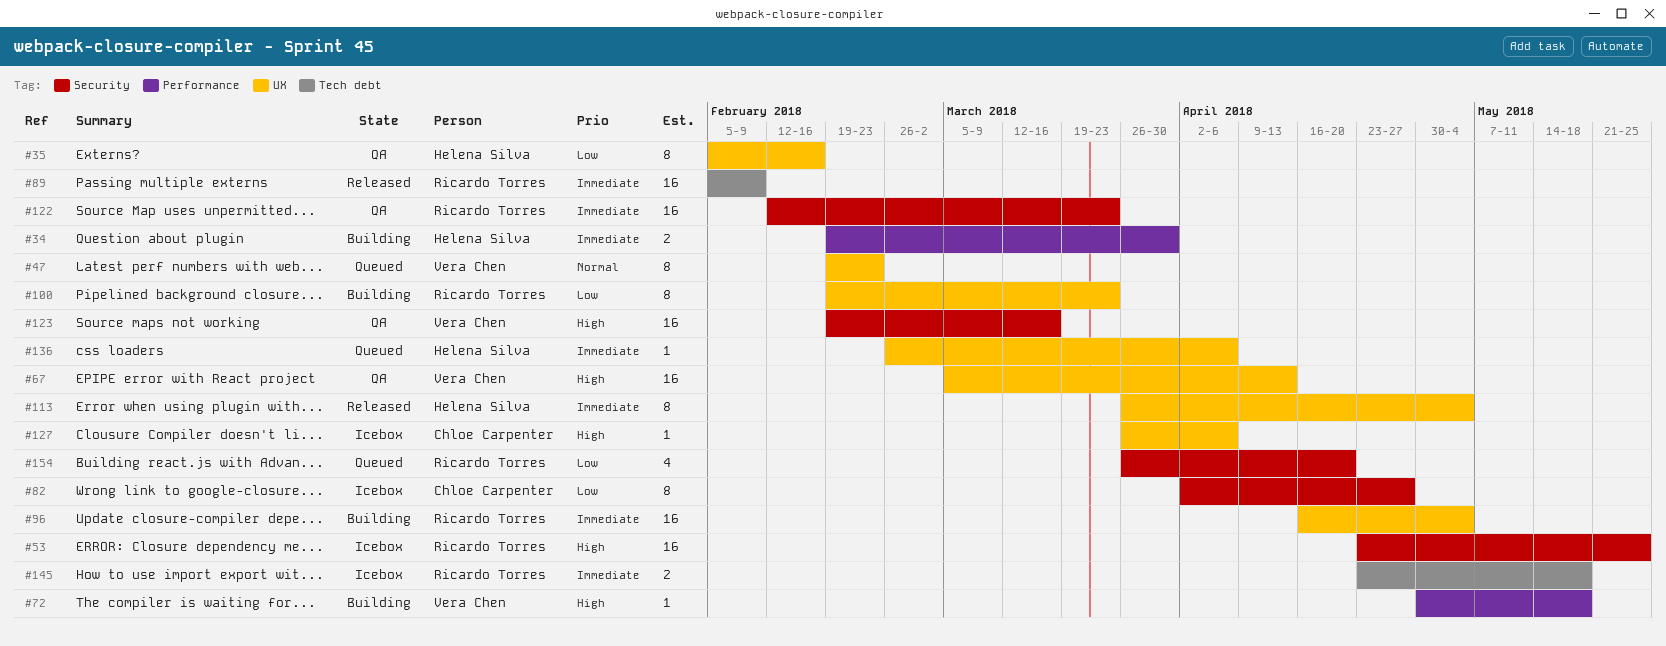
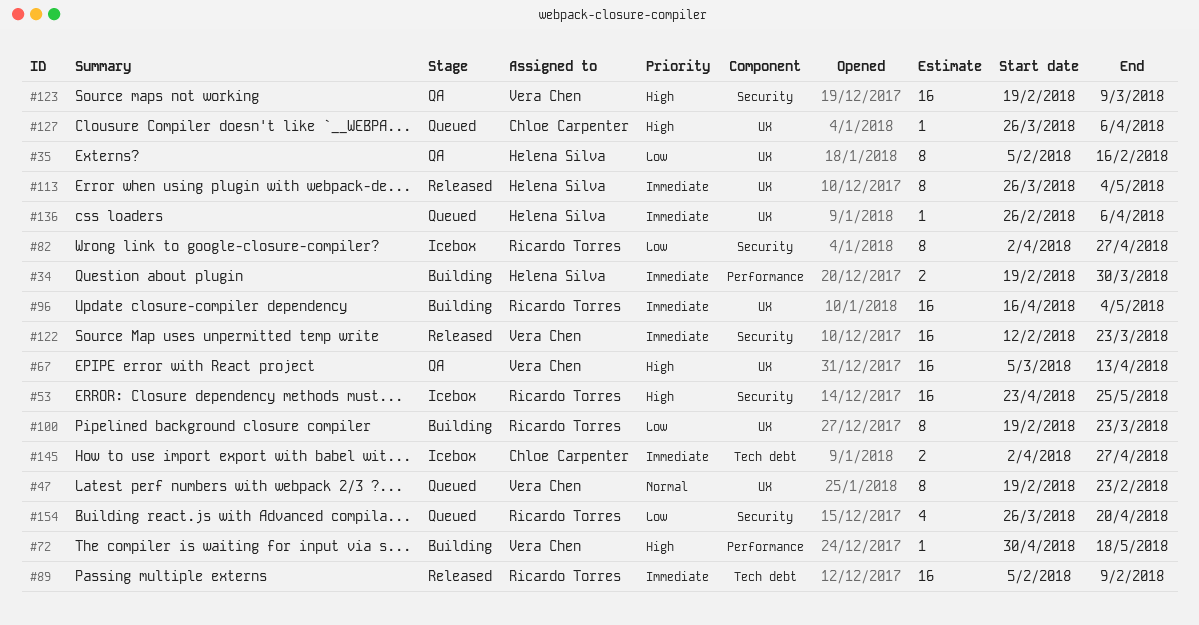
#82, owner: Chloe Carpenter -> Ricardo Torres
#122, status: QA -> Released
#122, owner: Ricardo Torres -> Vera Chen
#123, due: Mar 16 -> Mar 9
#127, status: Icebox -> Queued
#145, owner: Ricardo Torres -> Chloe Carpenter
#145, start: Apr 23 -> Apr 2
#145, due: May 18 -> Apr 27

